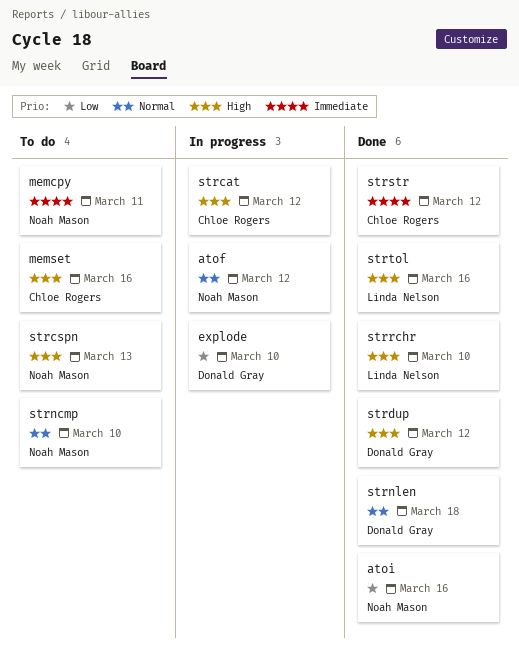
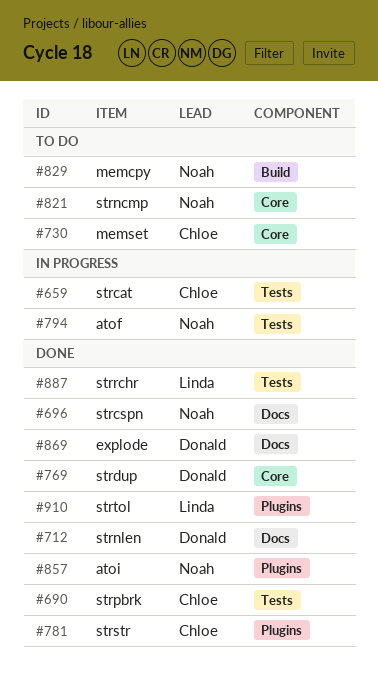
explode, status: In progress -> Done
strcspn, status: To do -> Done
strpbrk: none -> present

